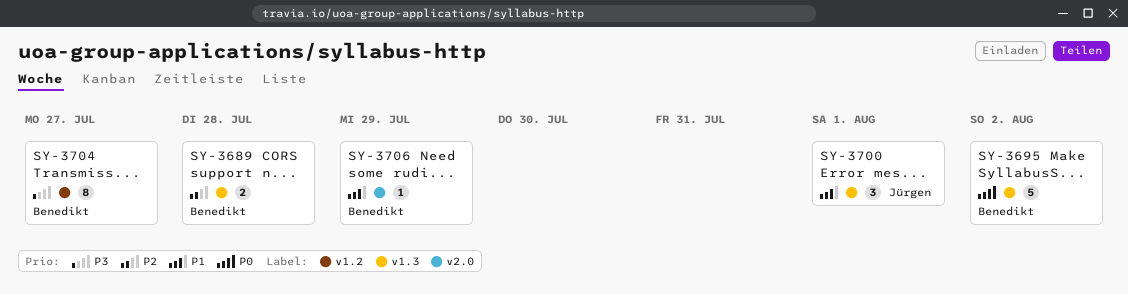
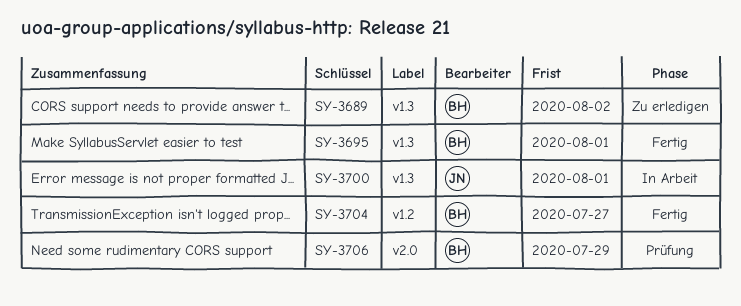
SY-3689, due: Jul 28 -> Aug 2
SY-3695, due: Aug 2 -> Aug 1

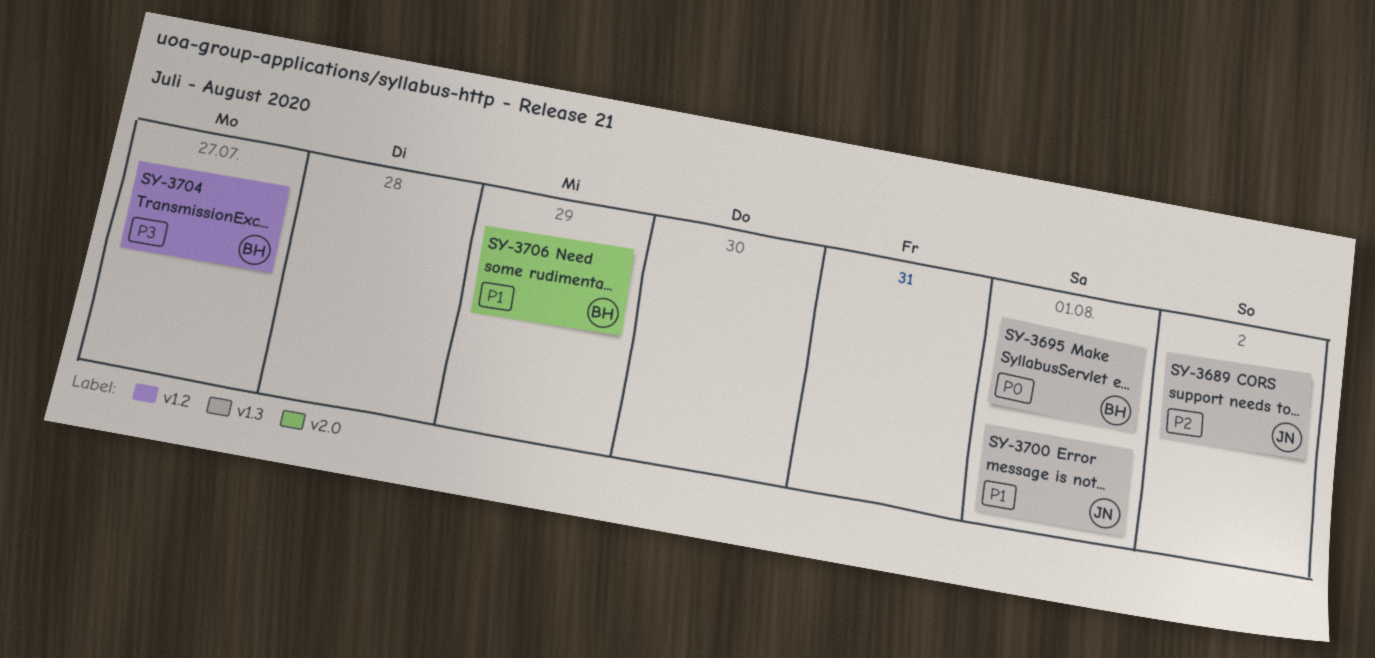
SY-3689, owner: BH -> JN

